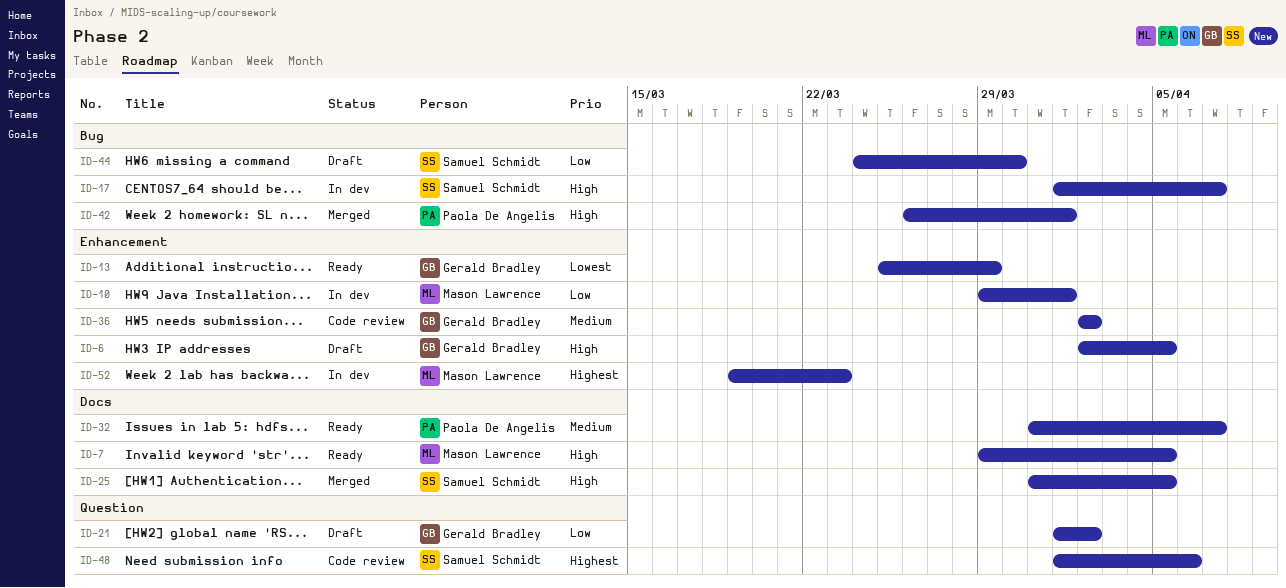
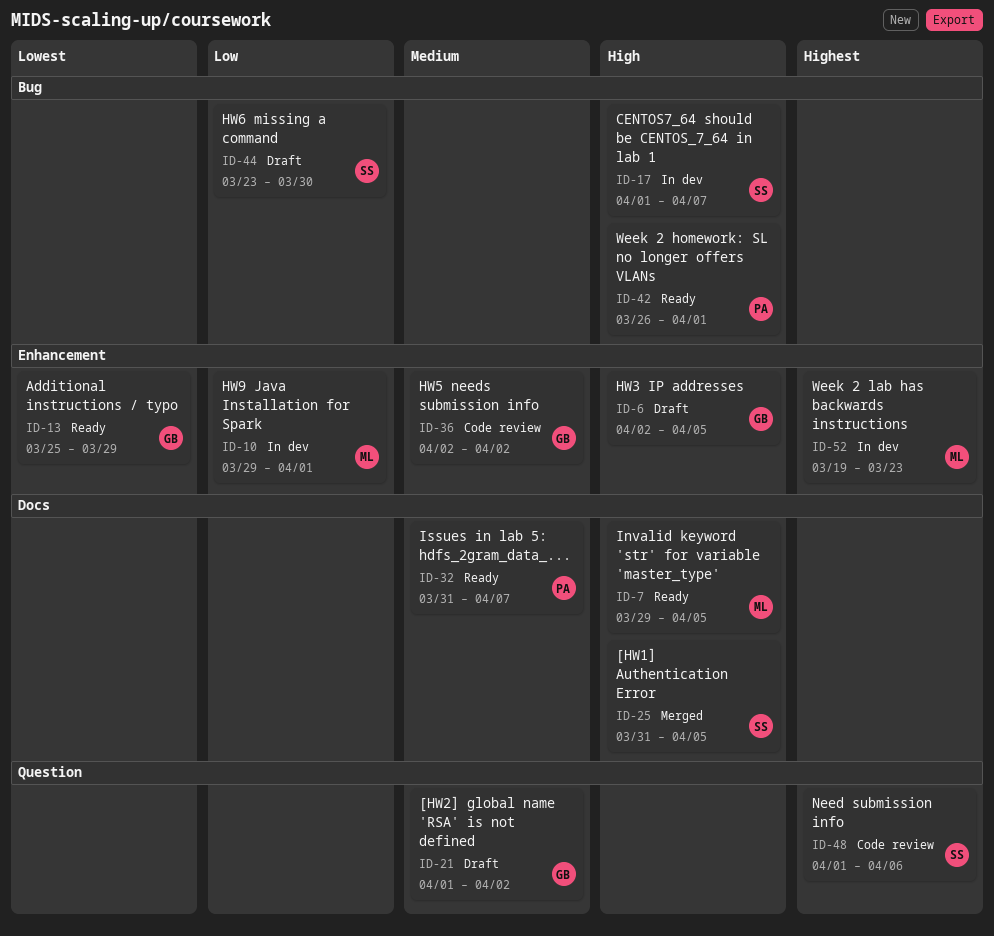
ID-21, priority: Low -> Medium
ID-42, status: Merged -> Ready
ID-44, start: Mar 24 -> Mar 23

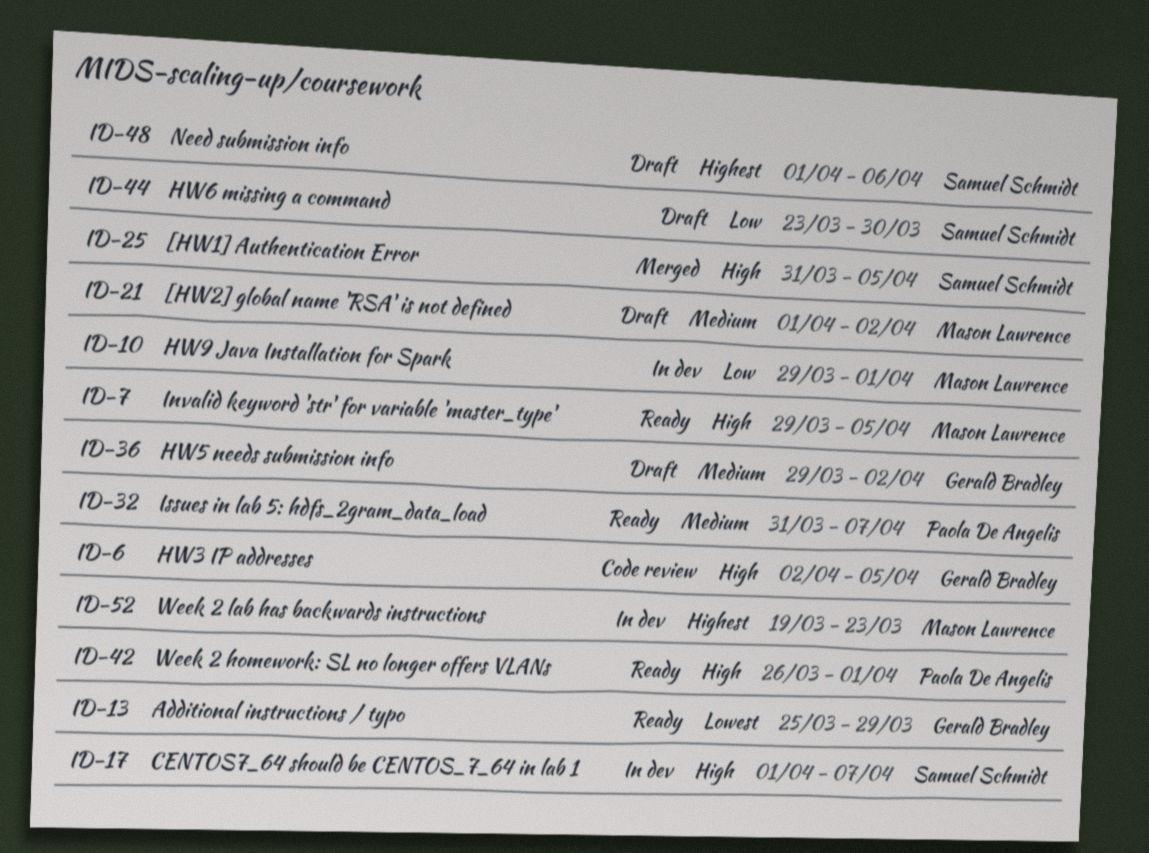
ID-6, status: Draft -> Code review
ID-21, owner: Gerald Bradley -> Mason Lawrence
ID-36, status: Code review -> Draft
ID-36, start: Apr 2 -> Mar 29
ID-48, status: Code review -> Draft

